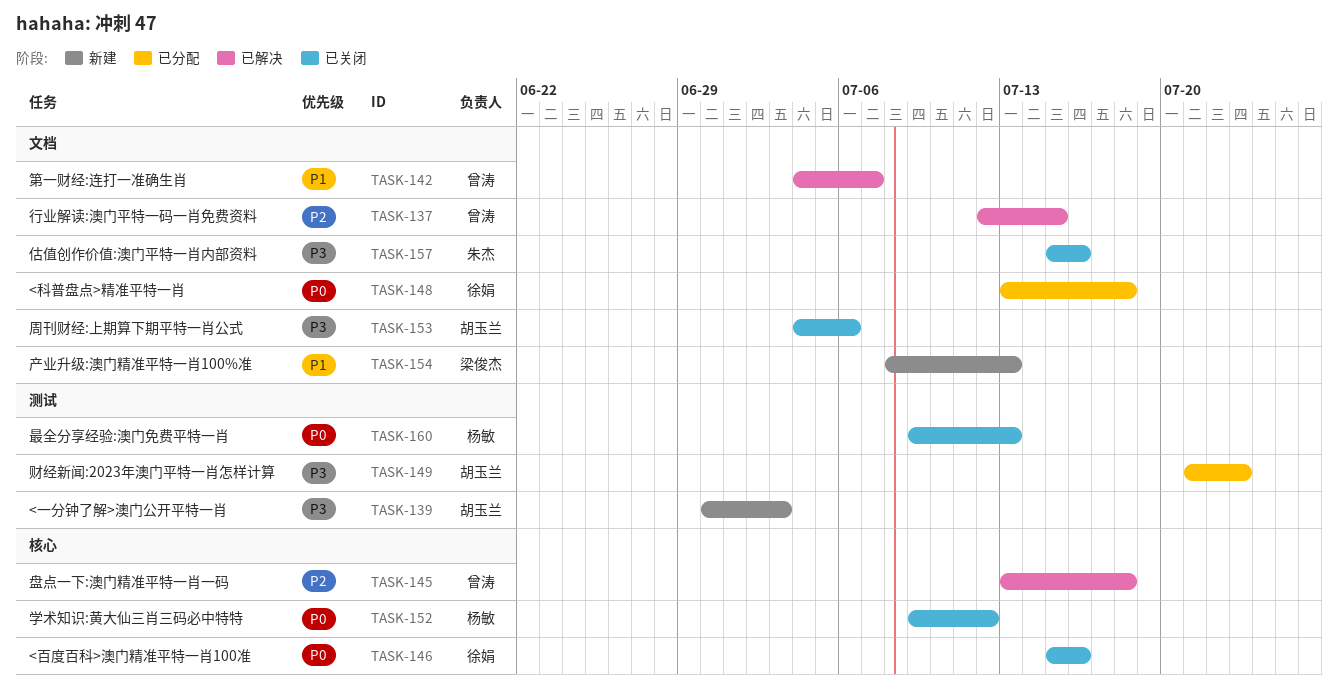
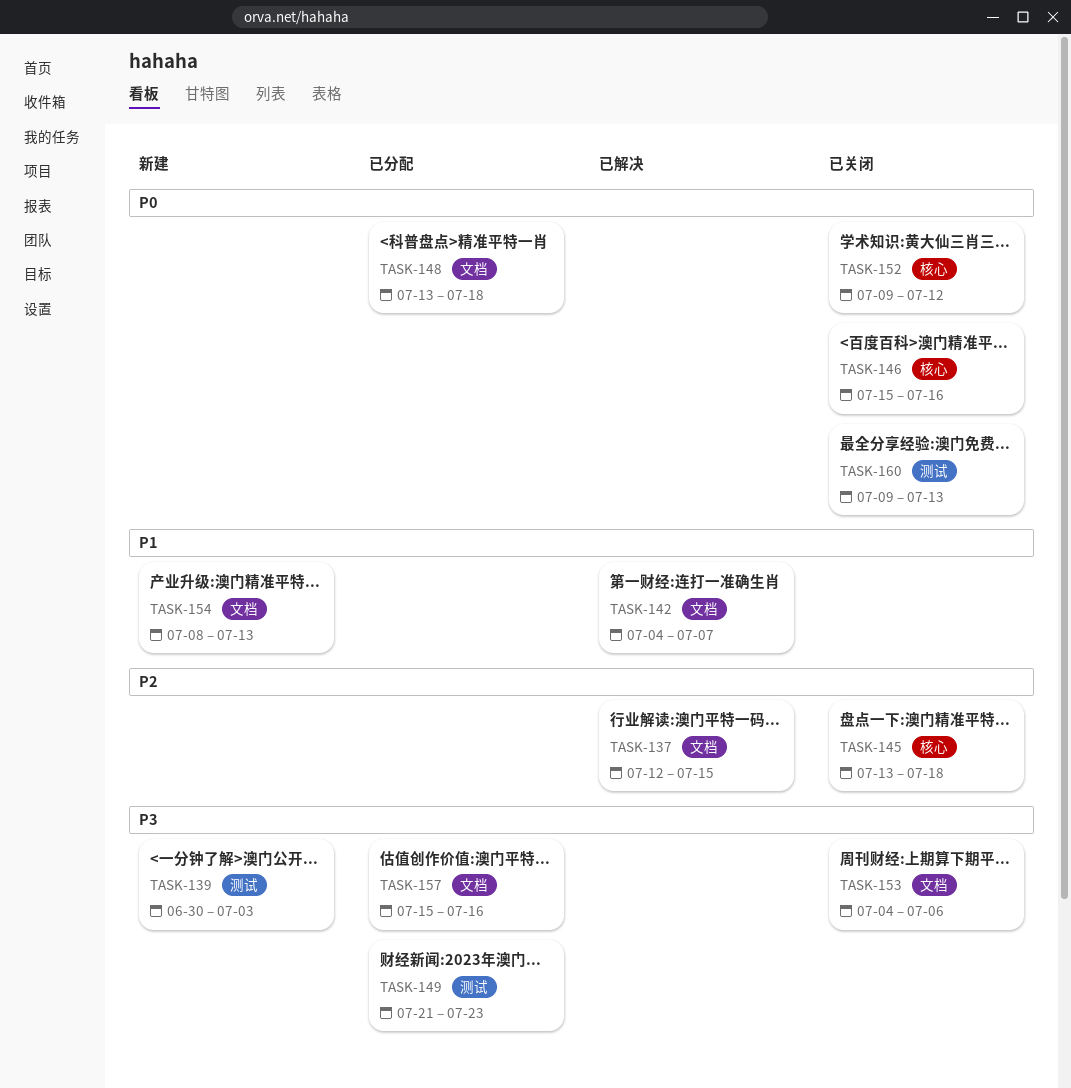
TASK-145, status: 已解决 -> 已关闭
TASK-157, status: 已关闭 -> 已分配

